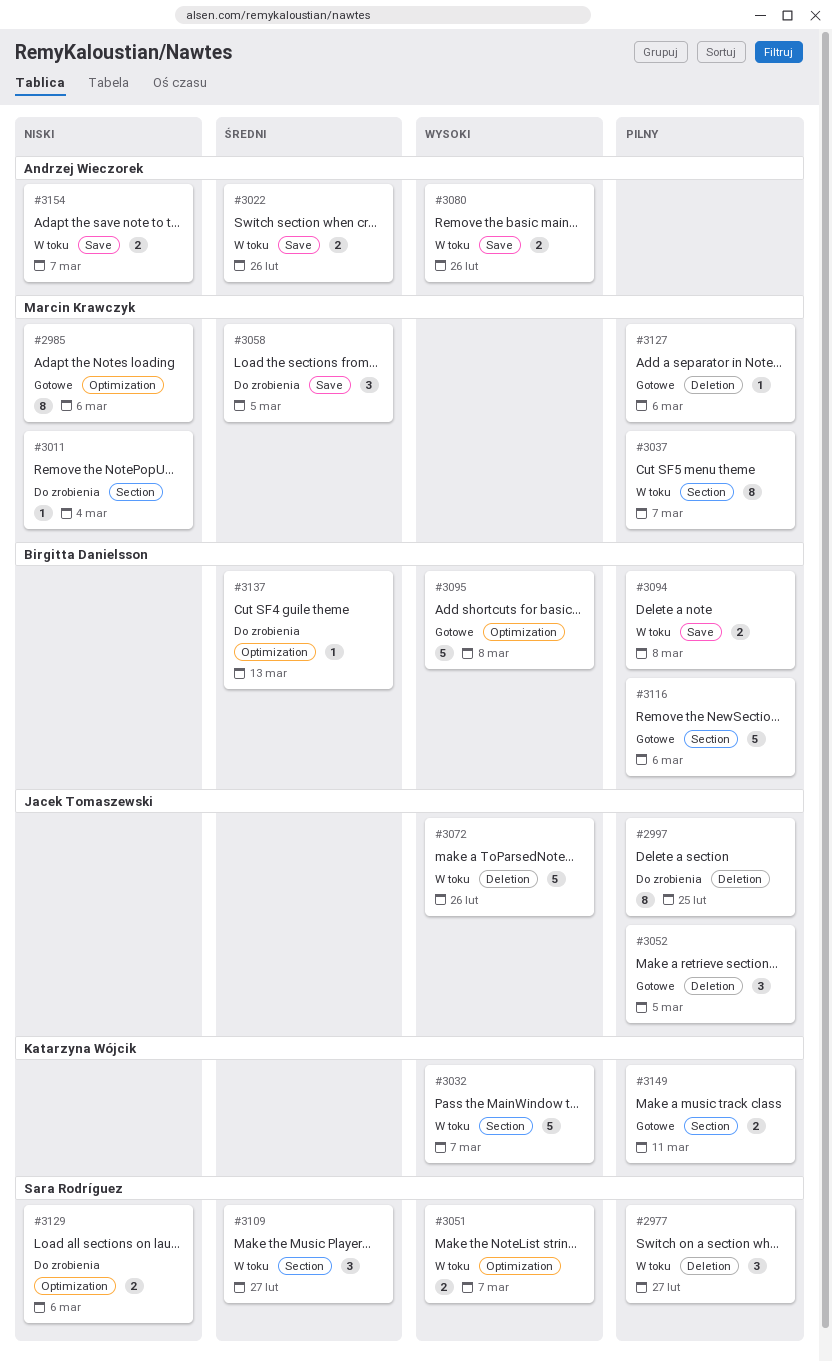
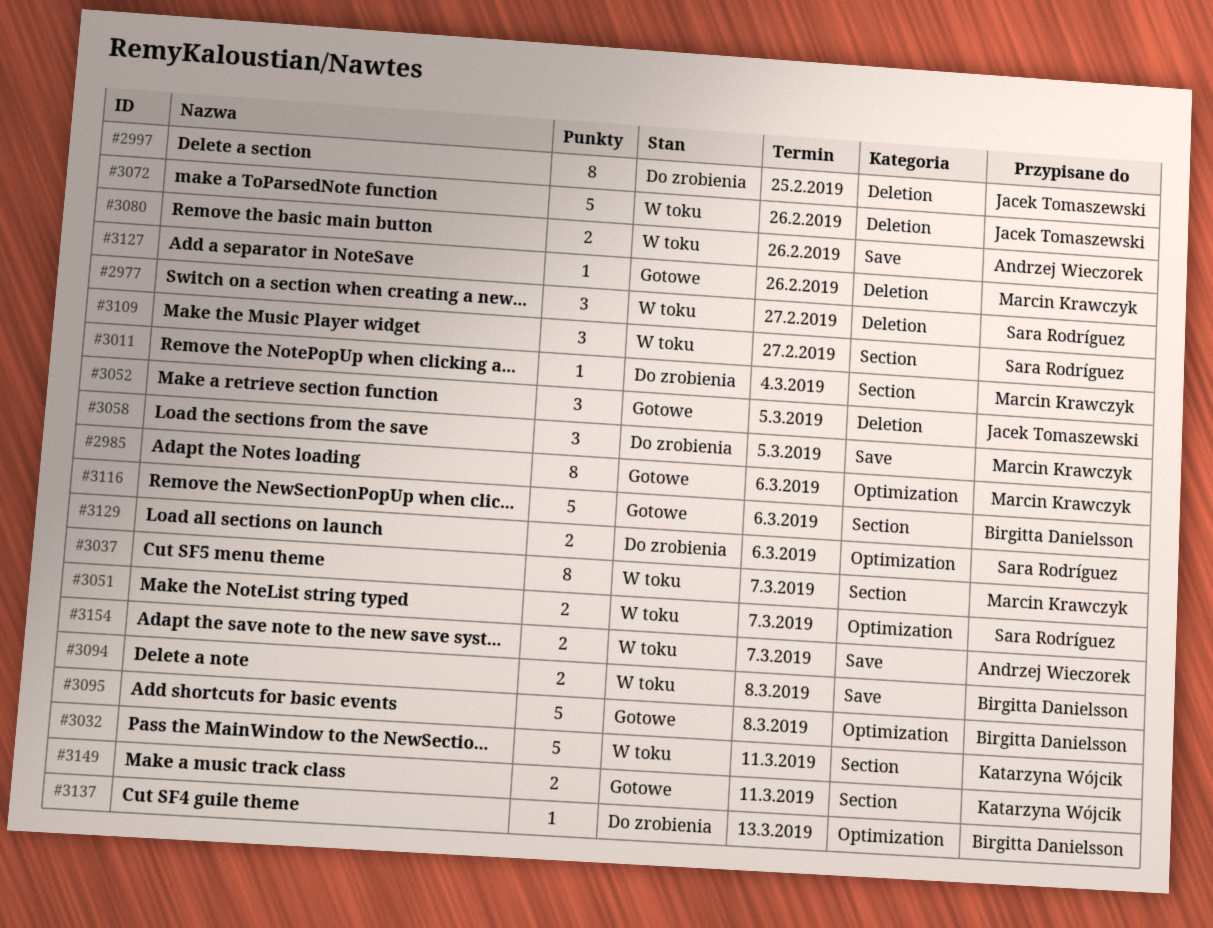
#3022: present -> none
#3032, due: Mar 7 -> Mar 11
#3127, due: Mar 6 -> Feb 26

